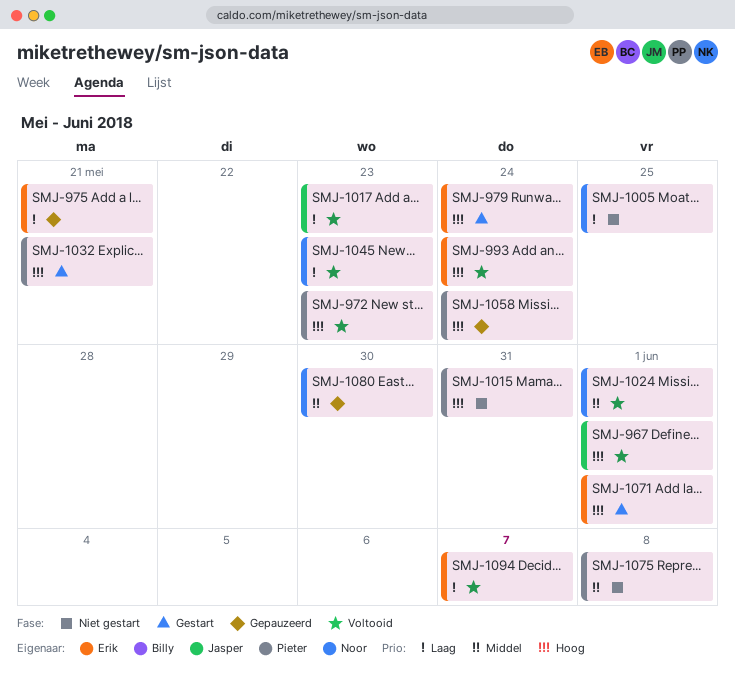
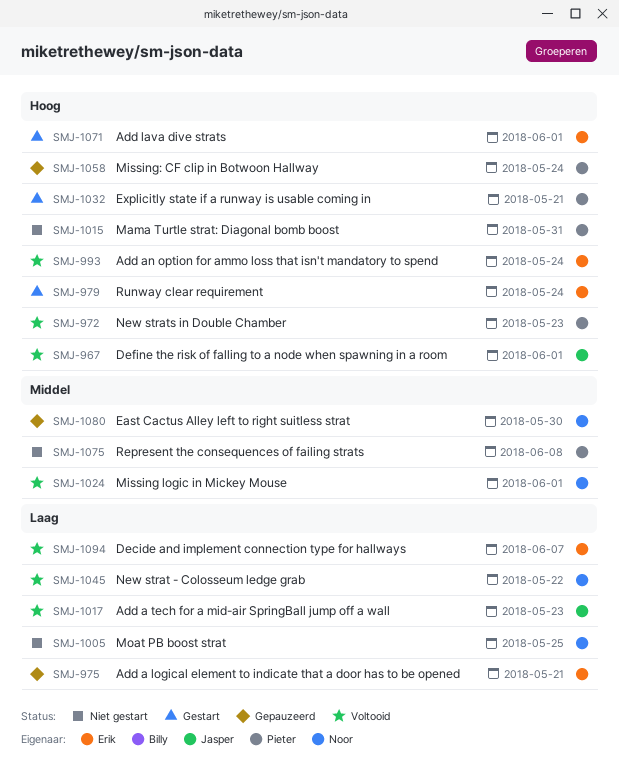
SMJ-1045, due: May 23 -> May 22

